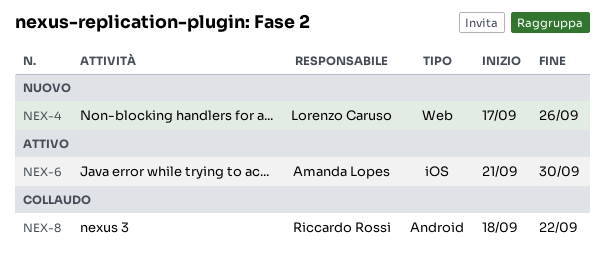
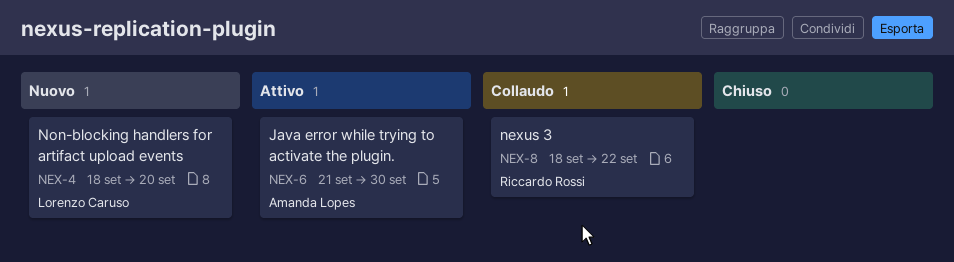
NEX-4, start: Sep 17 -> Sep 18
NEX-4, due: Sep 26 -> Sep 20

